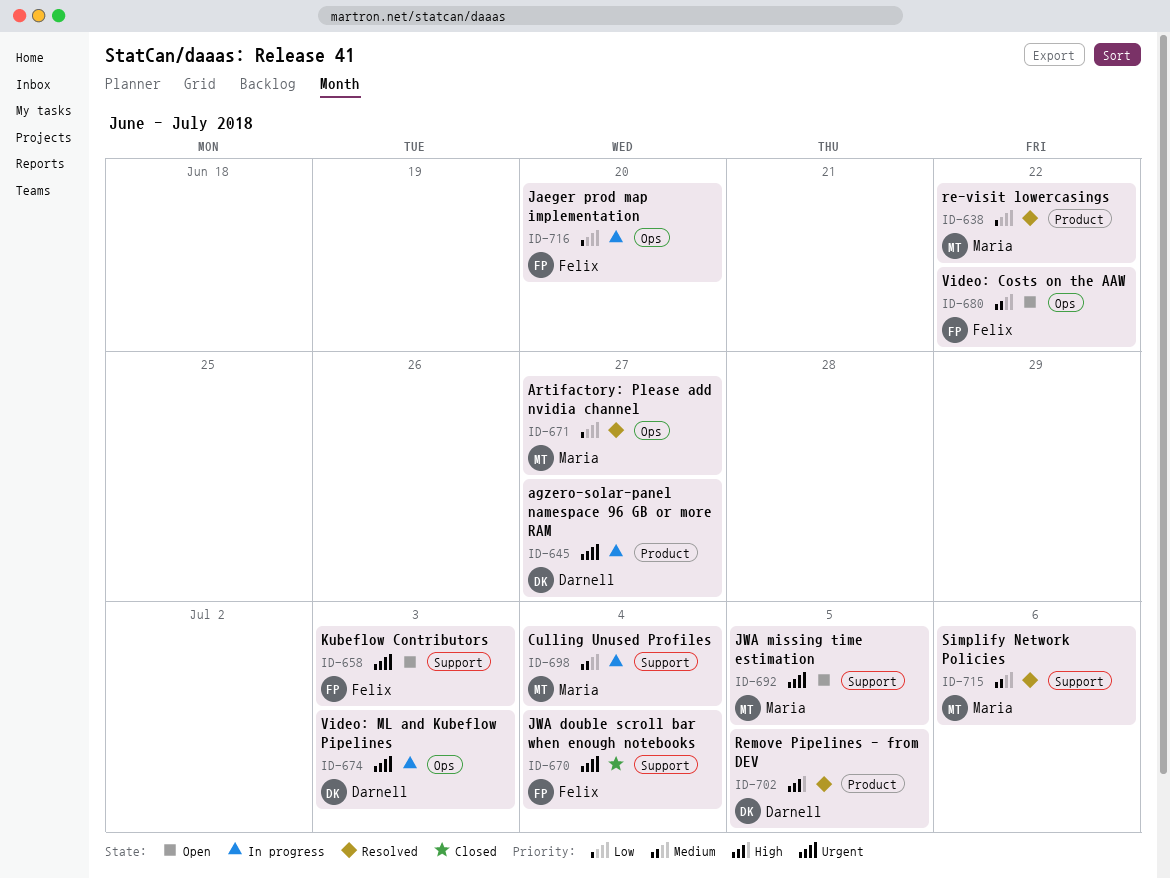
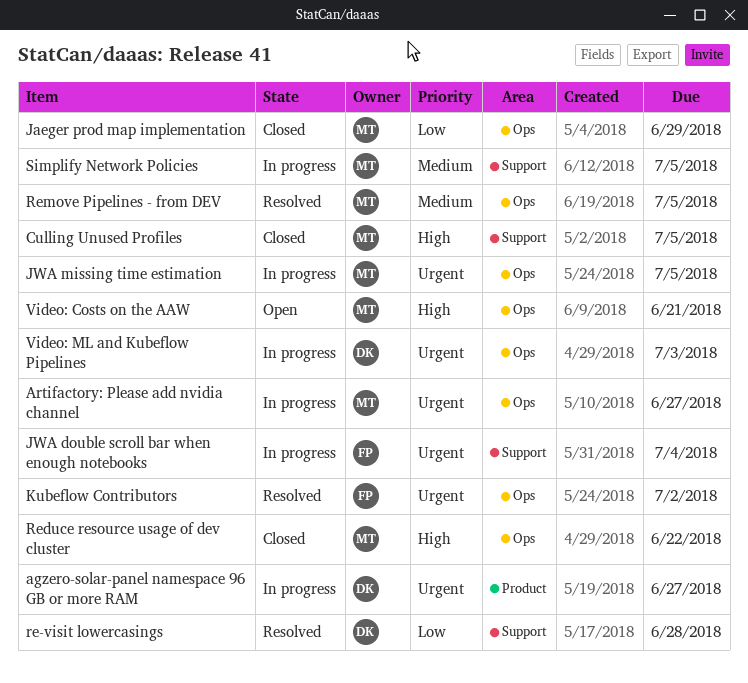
Artifactory: Please add nvidia channel, status: Resolved -> In progress
Artifactory: Please add nvidia channel, priority: Low -> Urgent
Culling Unused Profiles, status: In progress -> Closed
Culling Unused Profiles, priority: Medium -> High
Culling Unused Profiles, due: Jul 4 -> Jul 5
Jaeger prod map implementation, status: In progress -> Closed
Jaeger prod map implementation, owner: Felix -> Maria
Jaeger prod map implementation, due: Jun 20 -> Jun 29
JWA double scroll bar when enough notebooks, status: Closed -> In progress
JWA missing time estimation, status: Open -> In progress
JWA missing time estimation, label: Support -> Ops
Kubeflow Contributors, status: Open -> Resolved
Kubeflow Contributors, label: Support -> Ops
Kubeflow Contributors, due: Jul 3 -> Jul 2
re-visit lowercasings, owner: Maria -> Darnell
re-visit lowercasings, label: Product -> Support
re-visit lowercasings, due: Jun 22 -> Jun 28
Reduce resource usage of dev cluster: none -> present
Remove Pipelines - from DEV, owner: Darnell -> Maria
Remove Pipelines - from DEV, priority: High -> Medium
Remove Pipelines - from DEV, label: Product -> Ops
Simplify Network Policies, status: Resolved -> In progress
Simplify Network Policies, due: Jul 6 -> Jul 5
Video: Costs on the AAW, owner: Felix -> Maria
Video: Costs on the AAW, priority: Medium -> High
Video: Costs on the AAW, due: Jun 22 -> Jun 21

